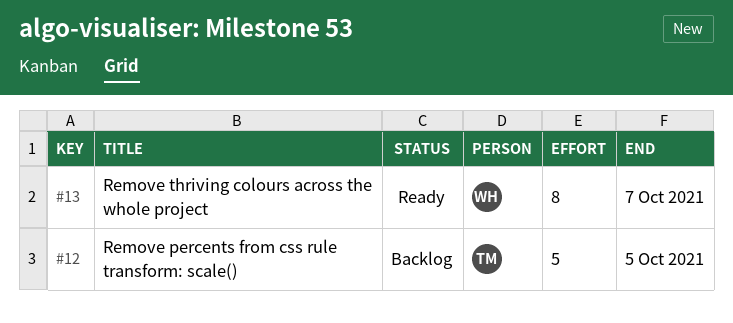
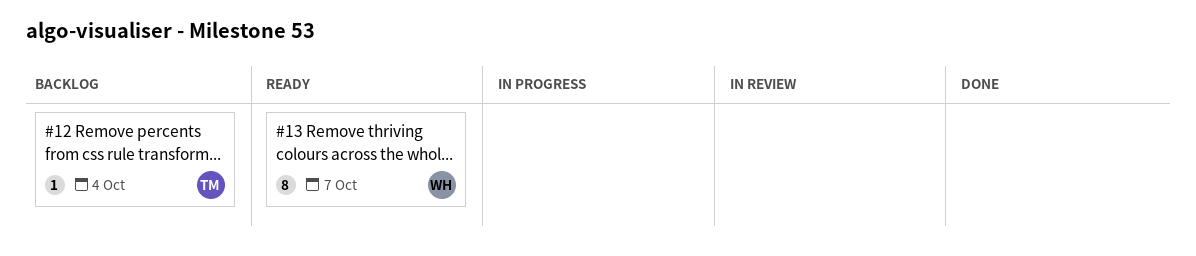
#12, estimate: 5 -> 1
#12, due: Oct 5 -> Oct 4

